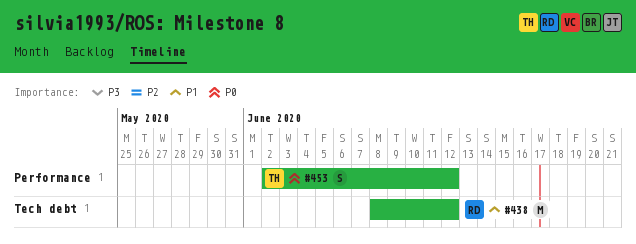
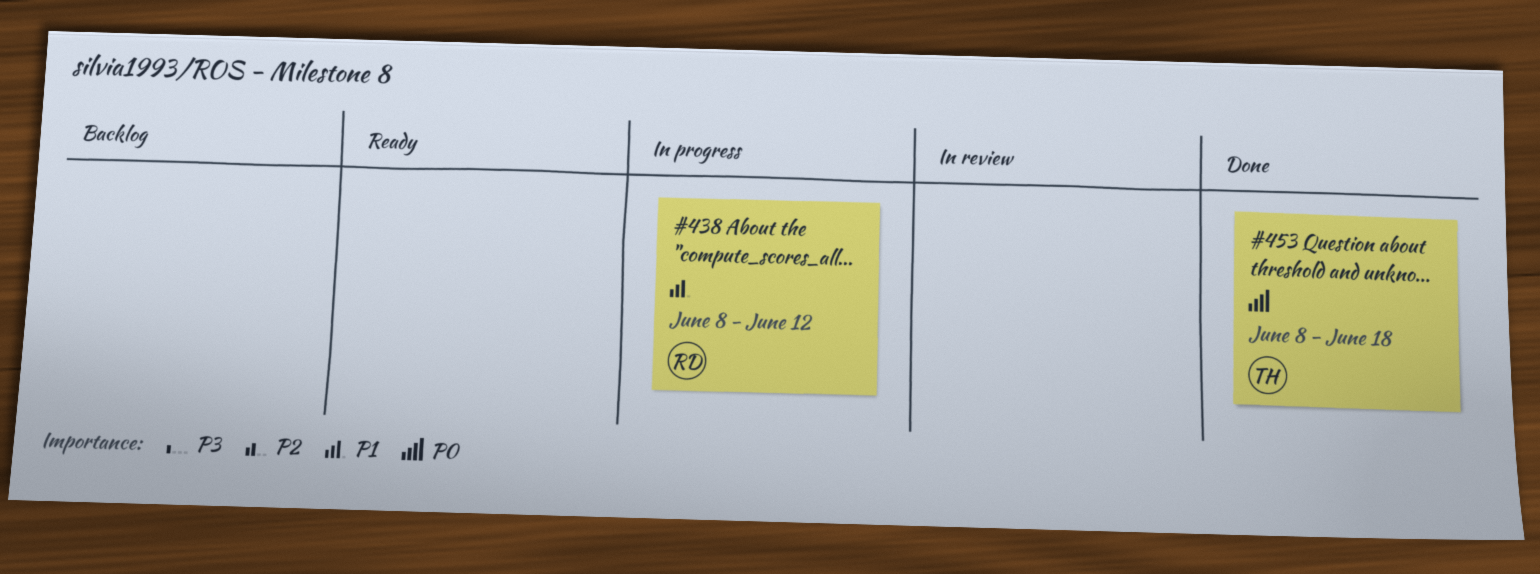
#453, start: Jun 2 -> Jun 8
#453, due: Jun 12 -> Jun 18

